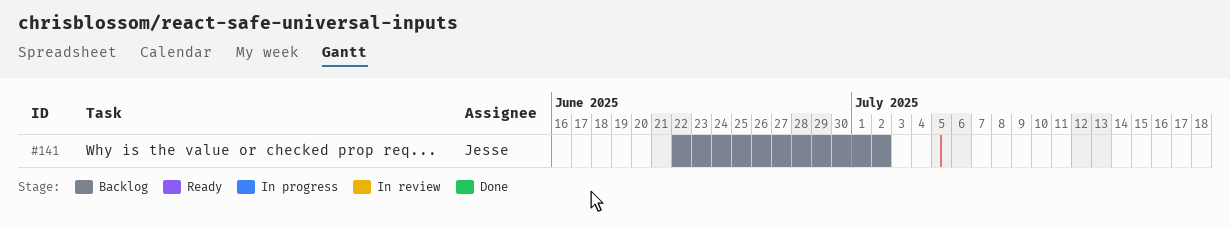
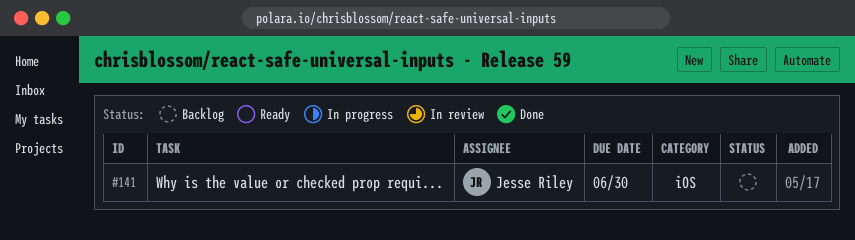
#141, due: Jul 2 -> Jun 30

